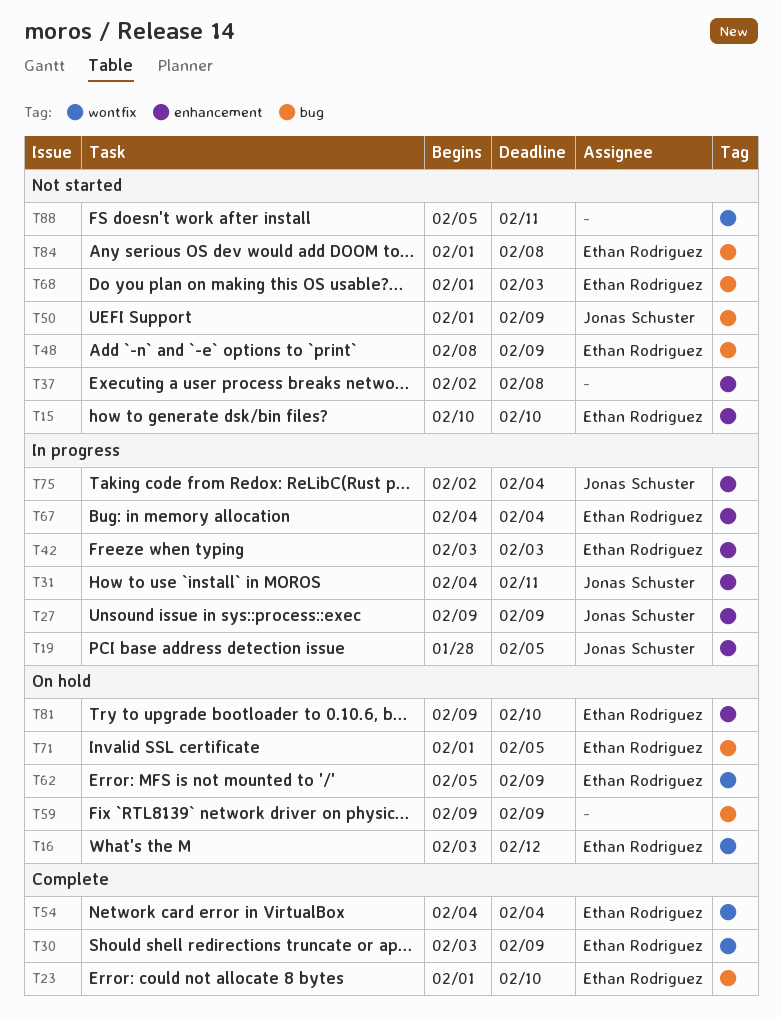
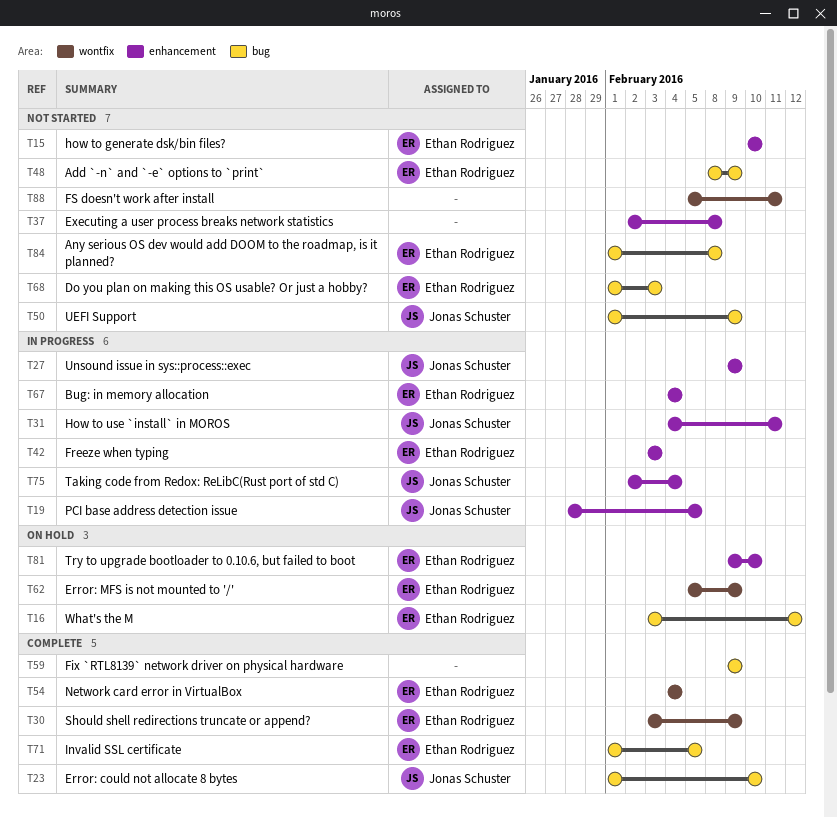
T16, label: wontfix -> bug
T23, owner: Ethan Rodriguez -> Jonas Schuster
T59, status: On hold -> Complete
T71, status: On hold -> Complete

